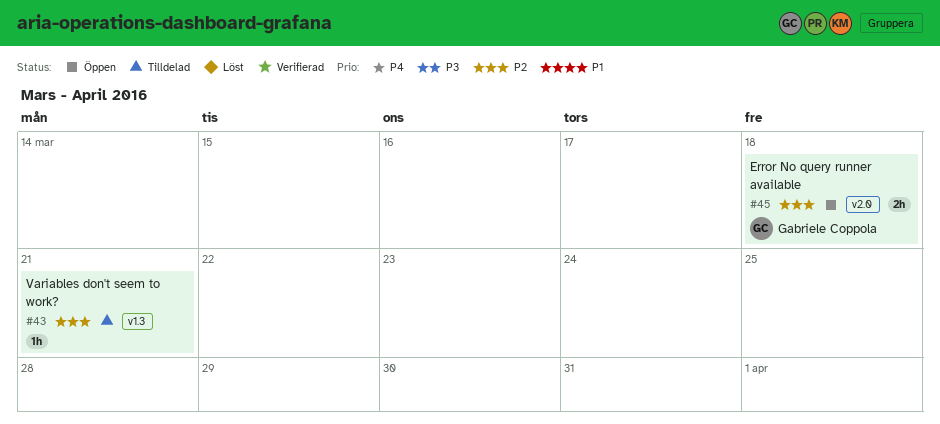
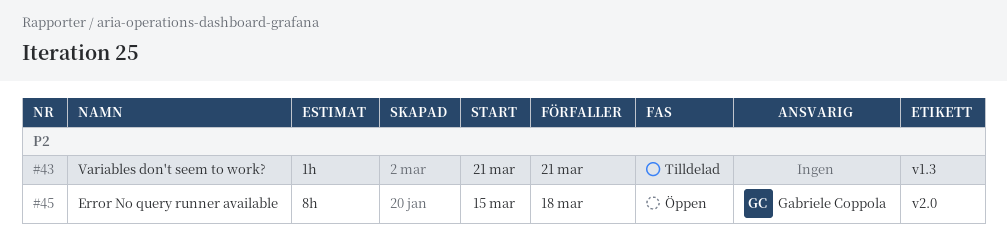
#45, estimate: 2h -> 8h

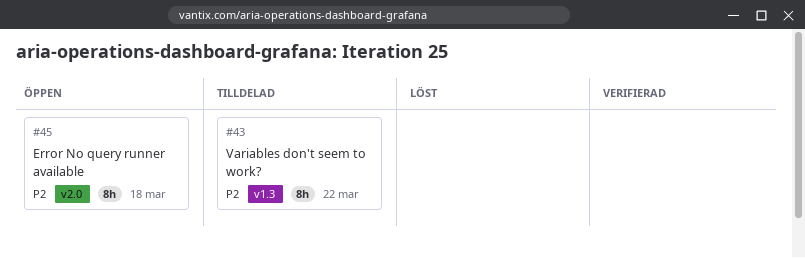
#43, estimate: 1h -> 8h
#43, due: Mar 21 -> Mar 22

